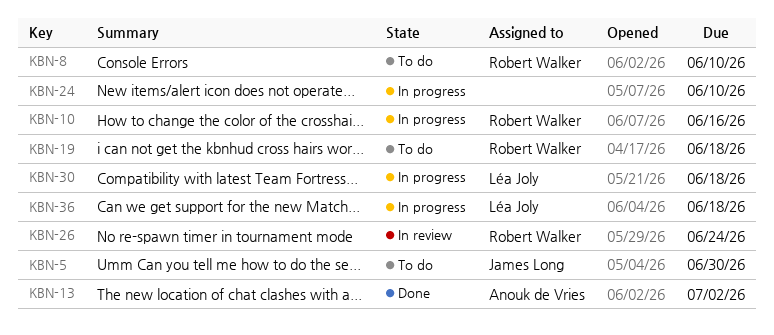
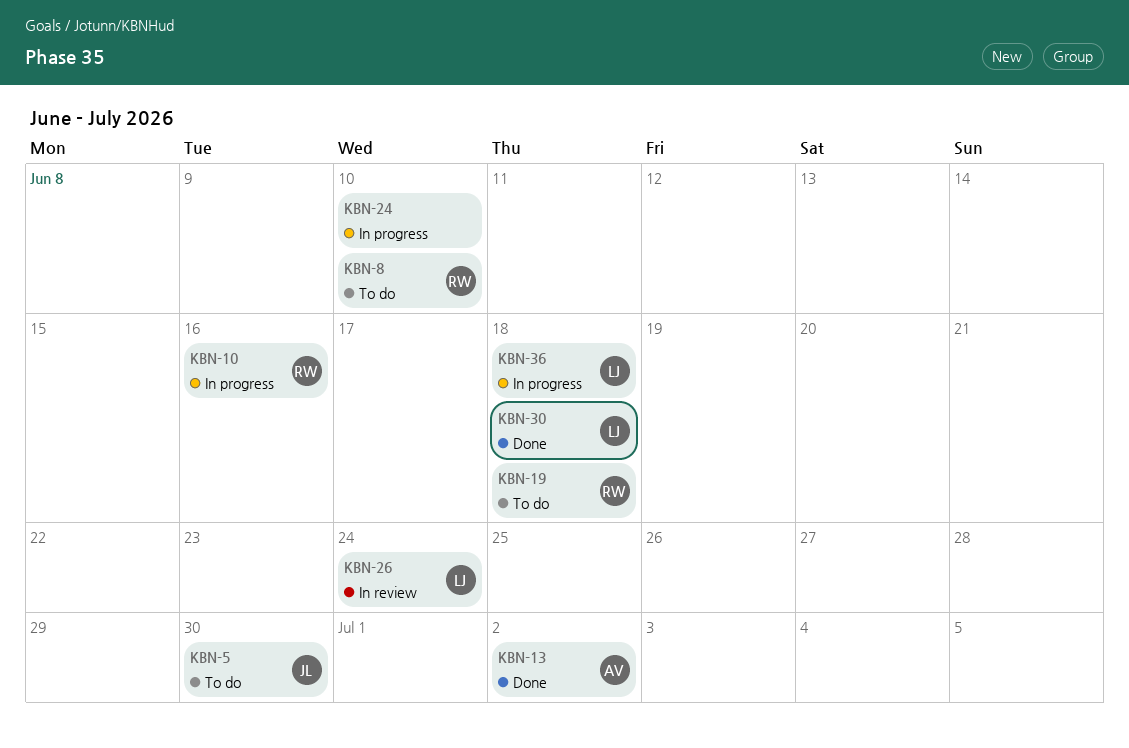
KBN-26, owner: Robert Walker -> Léa Joly
KBN-30, status: In progress -> Done

